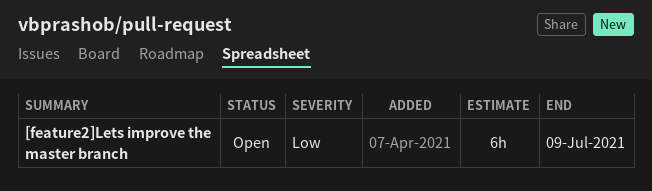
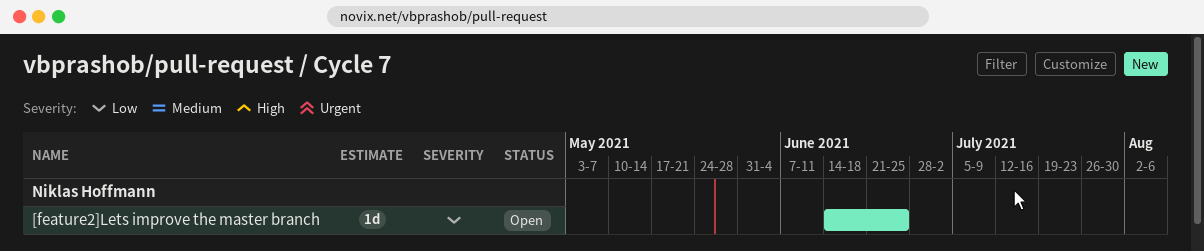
[feature2]Lets improve the master branch, estimate: 6h -> 1d
[feature2]Lets improve the master branch, due: Jul 9 -> Jun 25

